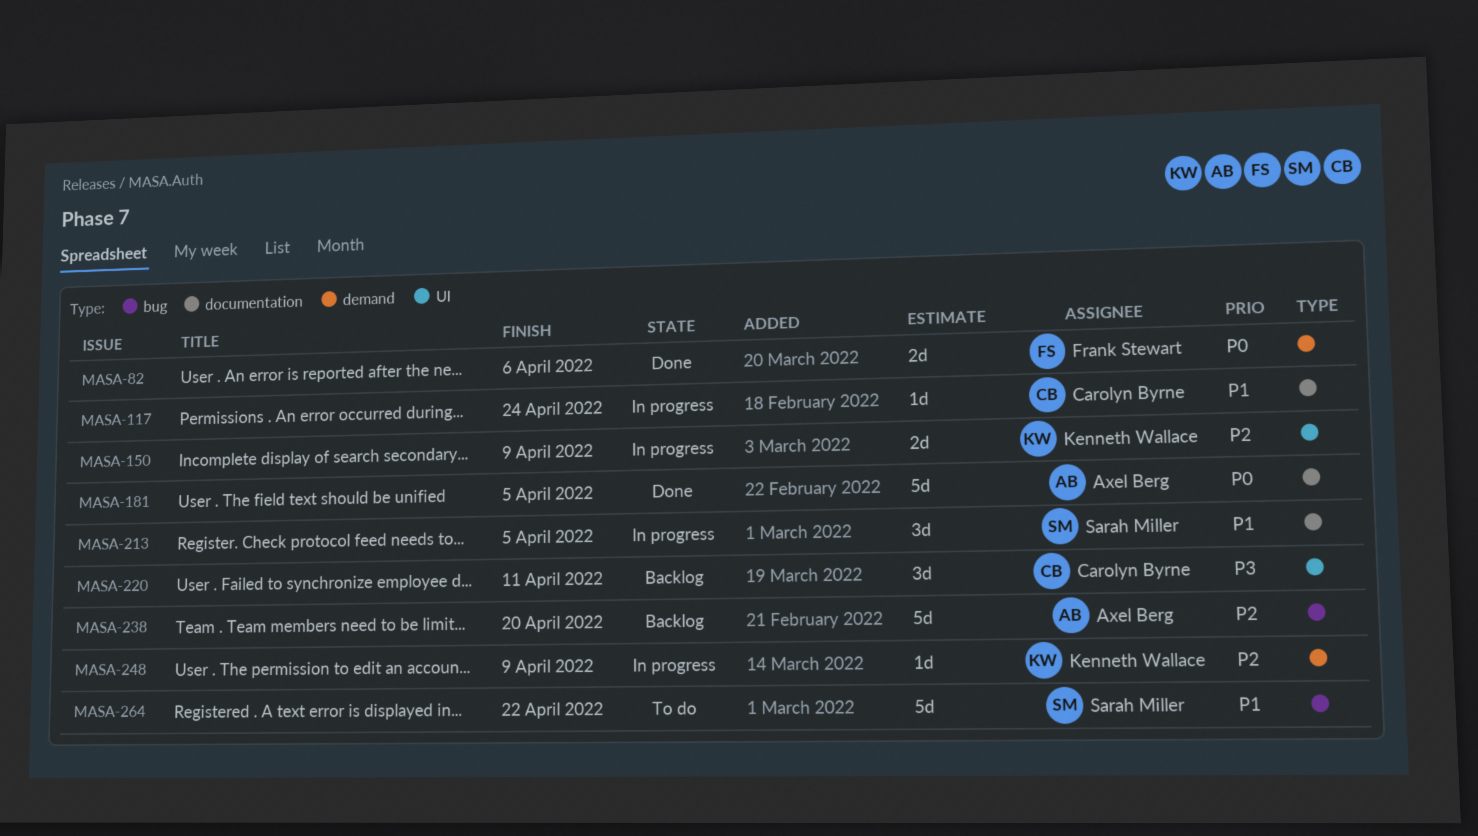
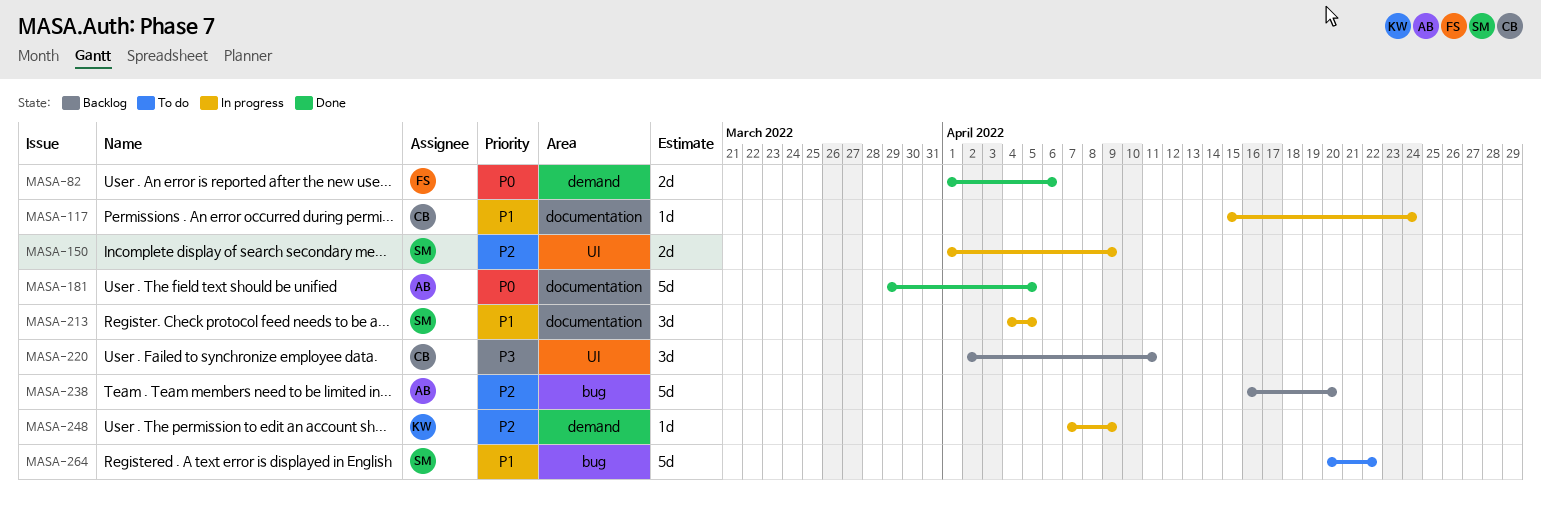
MASA-150, owner: Kenneth Wallace -> Sarah Miller

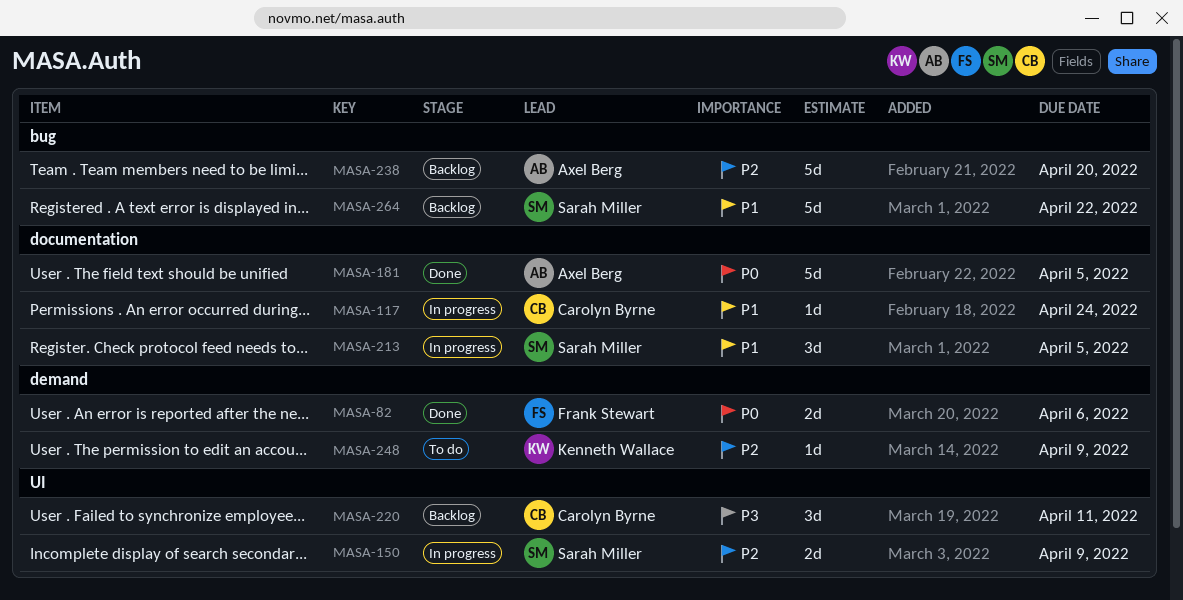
MASA-248, status: In progress -> To do
MASA-264, status: To do -> Backlog

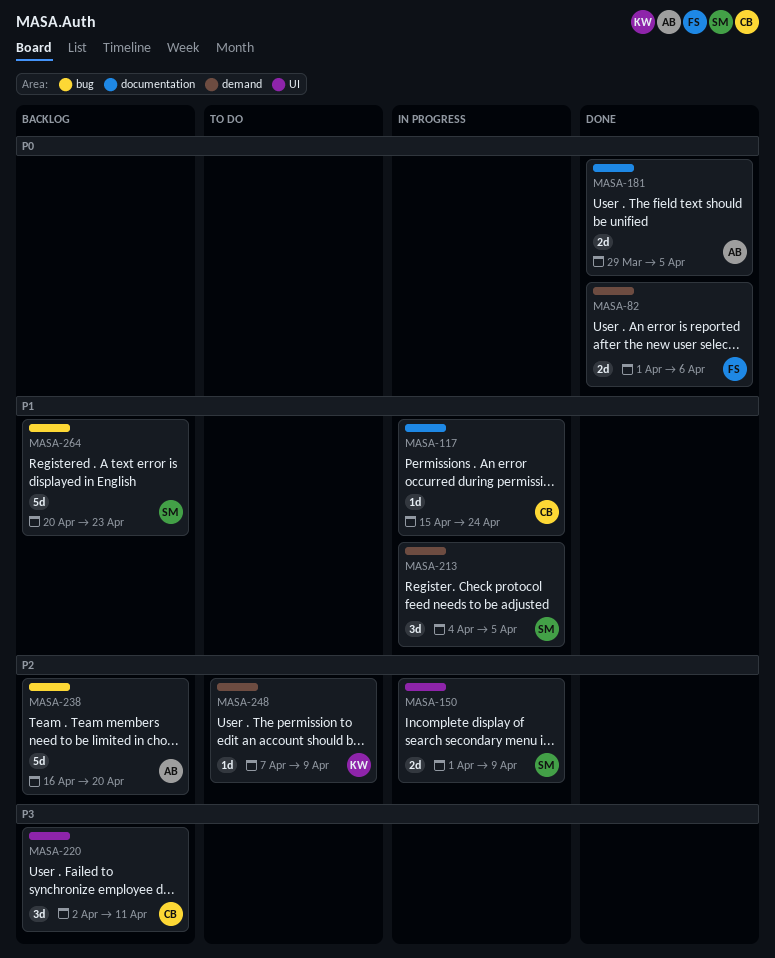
MASA-181, estimate: 5d -> 2d
MASA-213, label: documentation -> demand
MASA-264, due: Apr 22 -> Apr 23

